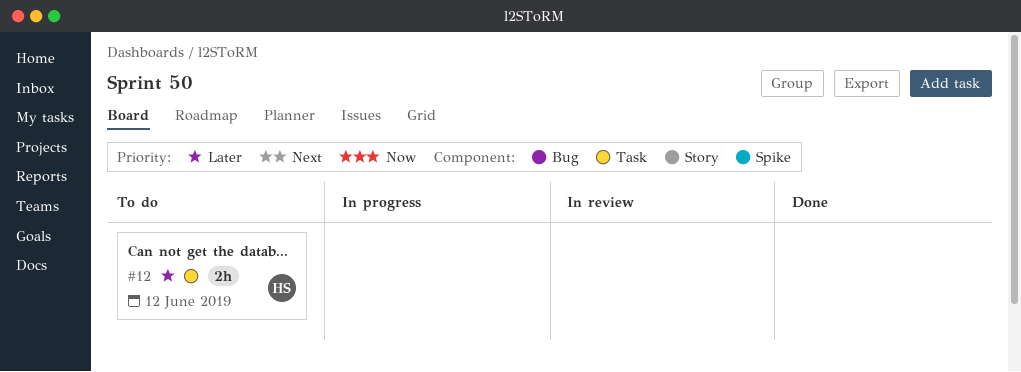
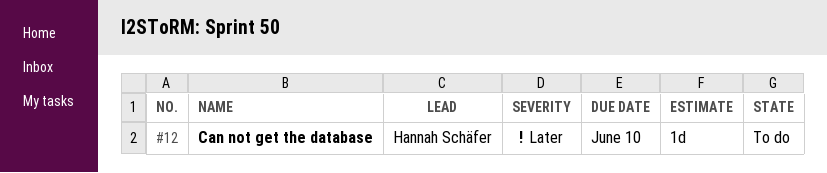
#12, estimate: 2h -> 1d
#12, due: Jun 12 -> Jun 10

